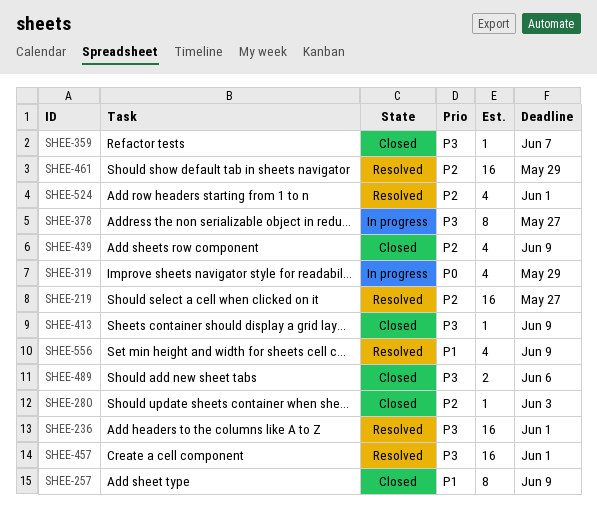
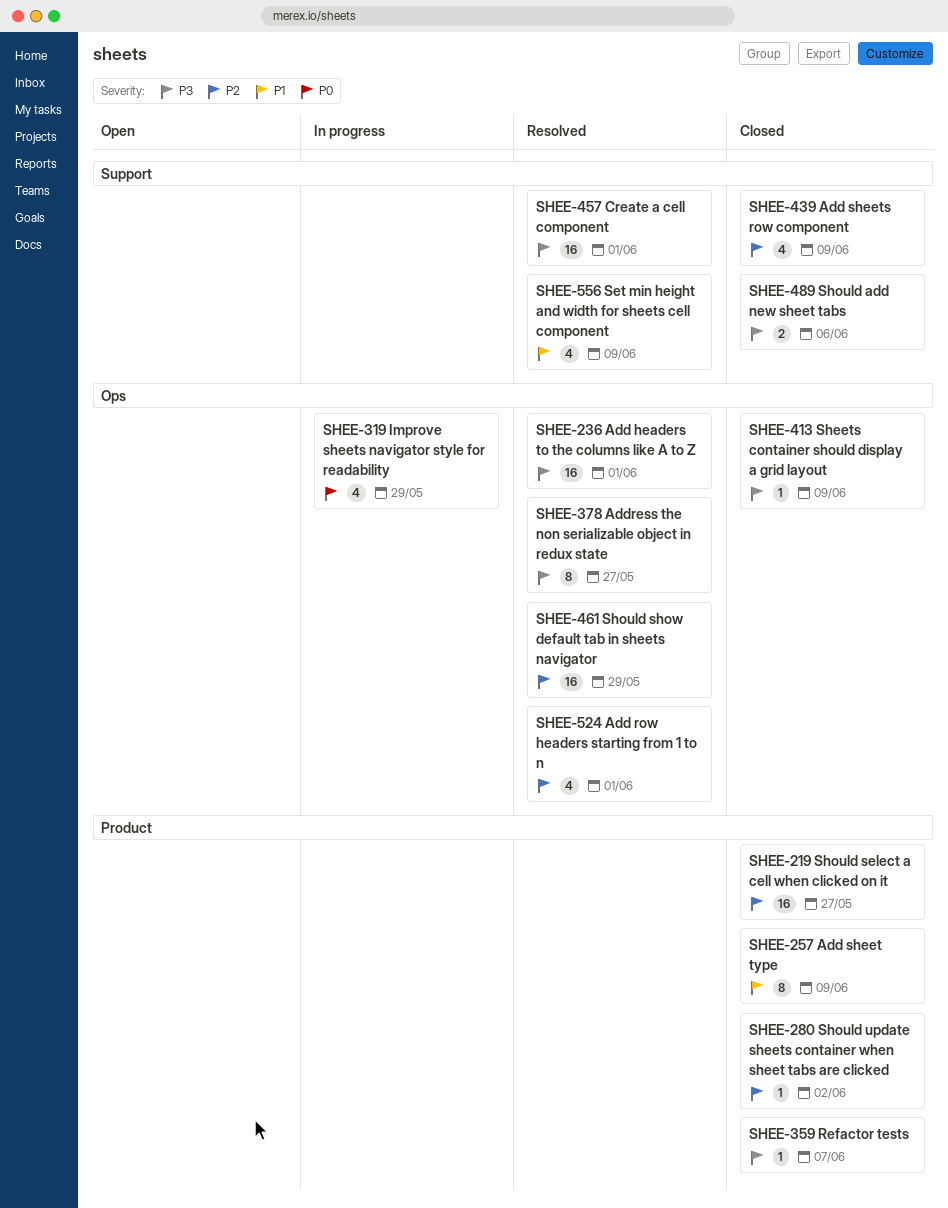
SHEE-219, status: Resolved -> Closed
SHEE-280, due: Jun 3 -> Jun 2
SHEE-378, status: In progress -> Resolved

